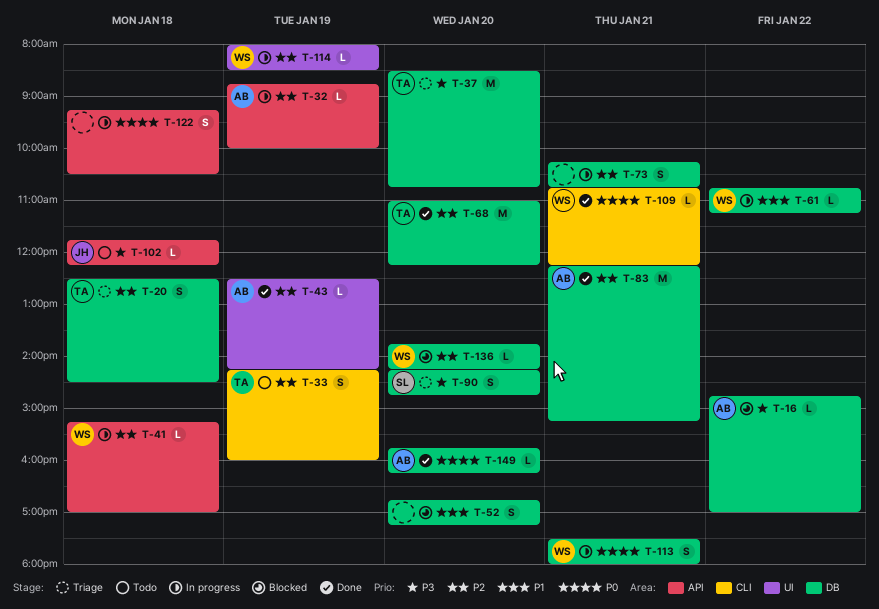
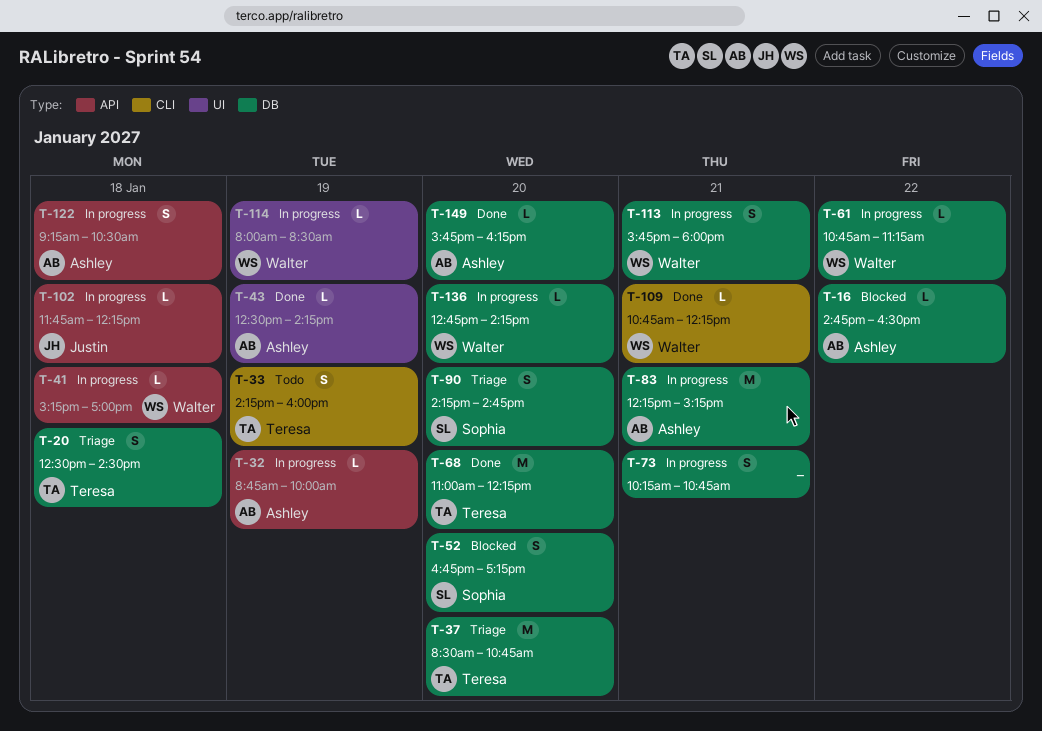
T-16, ends: 17:00 -> 16:30
T-52, owner: none -> Sophia
T-83, status: Done -> In progress
T-102, status: Todo -> In progress
T-113, begins: 17:30 -> 15:45
T-122, owner: none -> Ashley
T-136, status: Blocked -> In progress
T-136, begins: 13:45 -> 12:45

